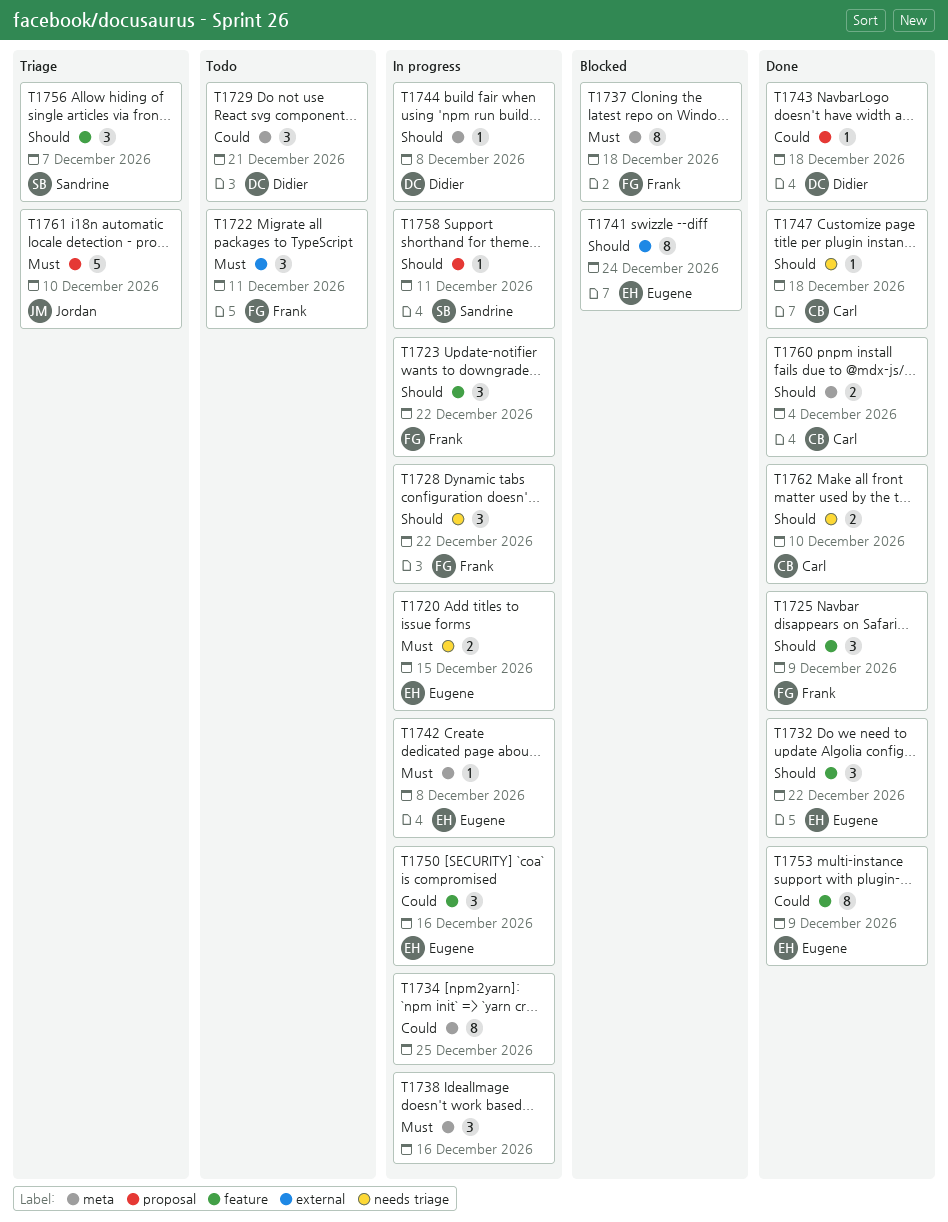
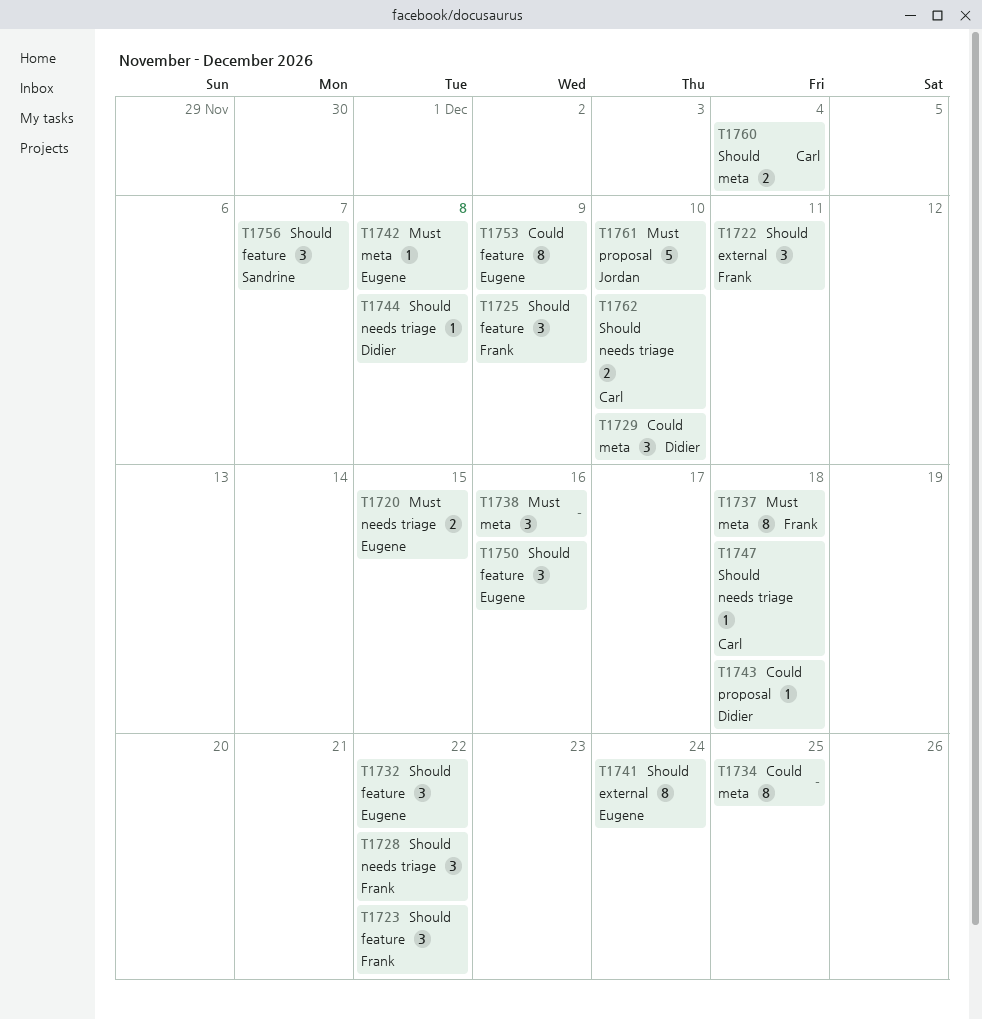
T1722, priority: Must -> Should
T1729, due: Dec 21 -> Dec 10
T1744, label: meta -> needs triage
T1750, priority: Could -> Should
T1758: present -> none

